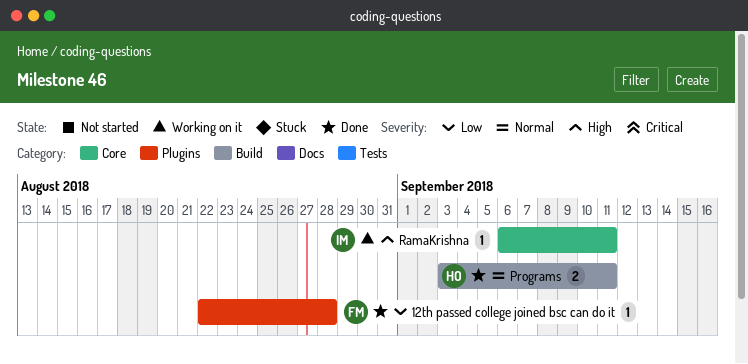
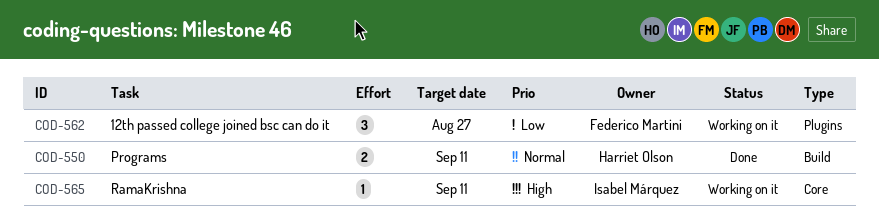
12th passed college joined bsc can do it, status: Done -> Working on it
12th passed college joined bsc can do it, estimate: 1 -> 3
12th passed college joined bsc can do it, due: Aug 28 -> Aug 27

